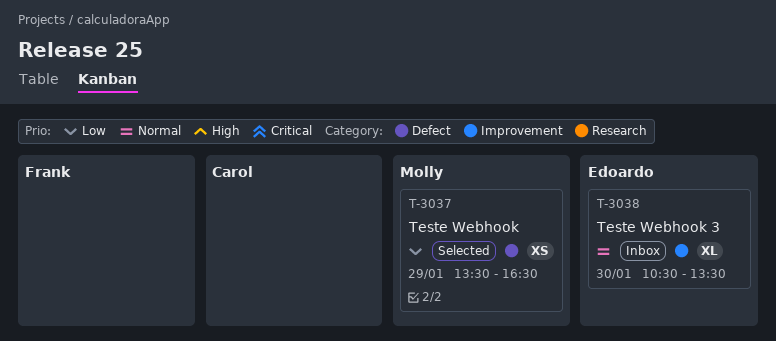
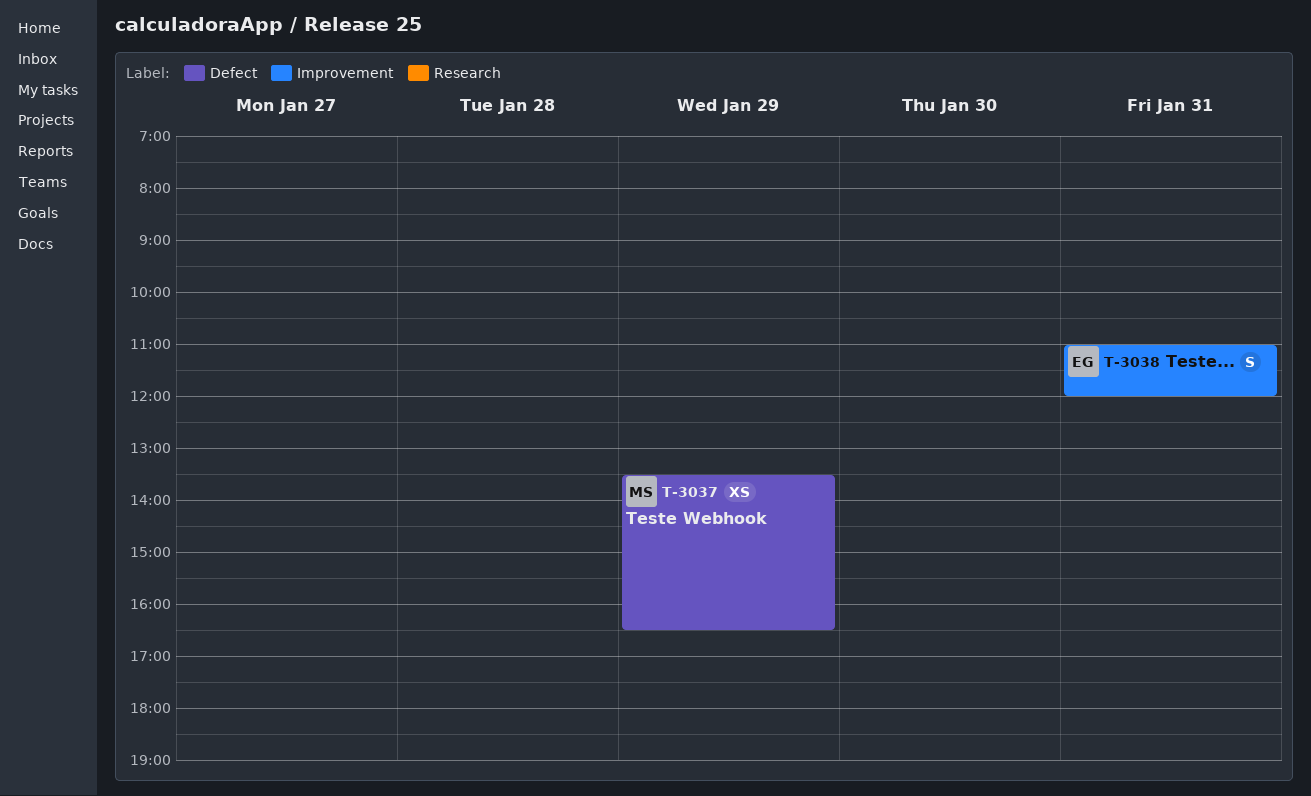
T-3038, estimate: XL -> S
T-3038, day: Jan 30 -> Jan 31
T-3038, begins: 10:30 -> 11:00
T-3038, ends: 13:30 -> 12:00

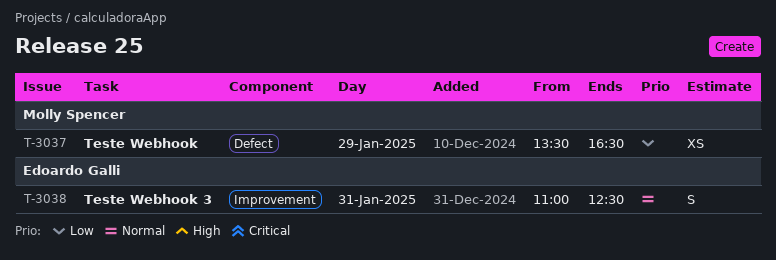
T-3038, ends: 12:00 -> 12:30

